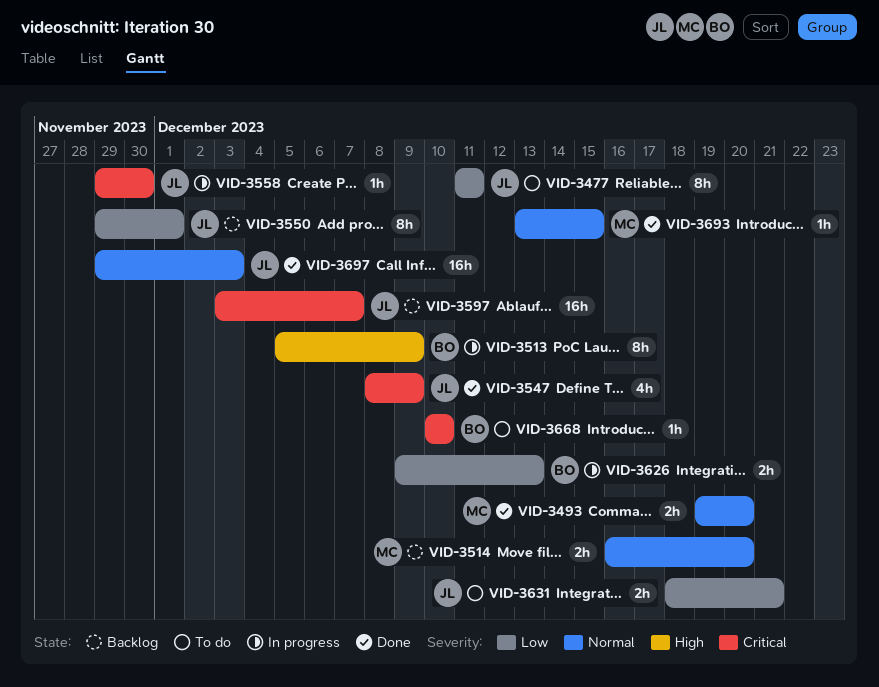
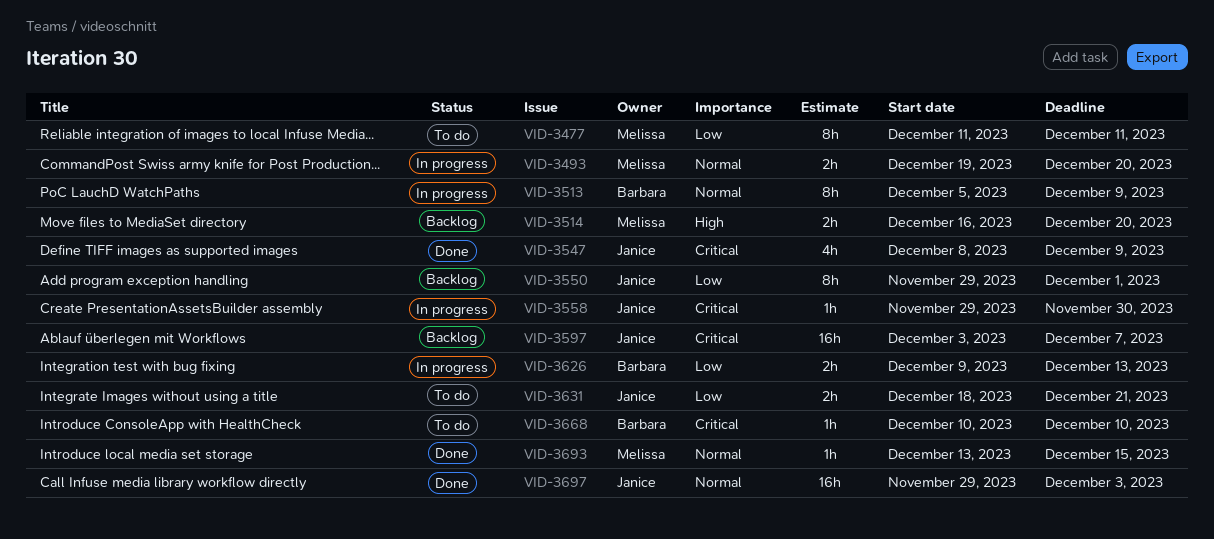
VID-3477, owner: Janice -> Melissa
VID-3493, status: Done -> In progress
VID-3513, priority: High -> Normal
VID-3514, priority: Normal -> High

